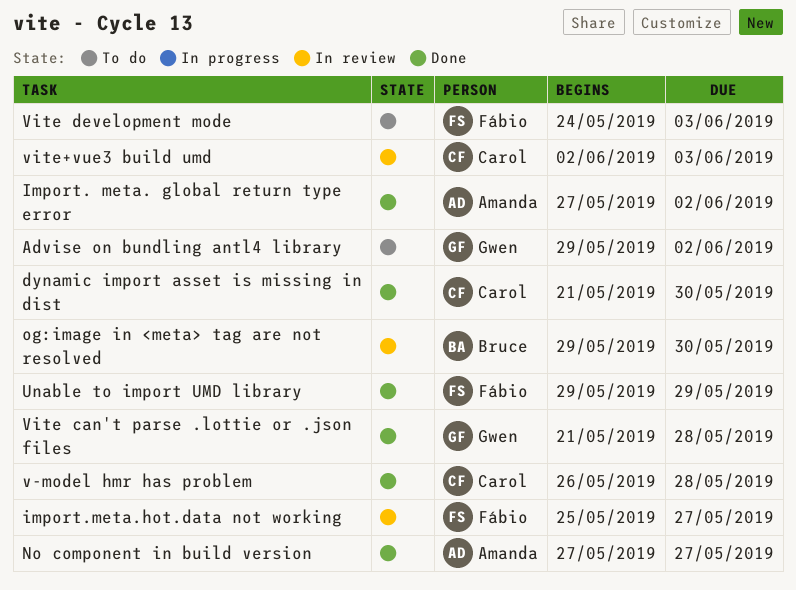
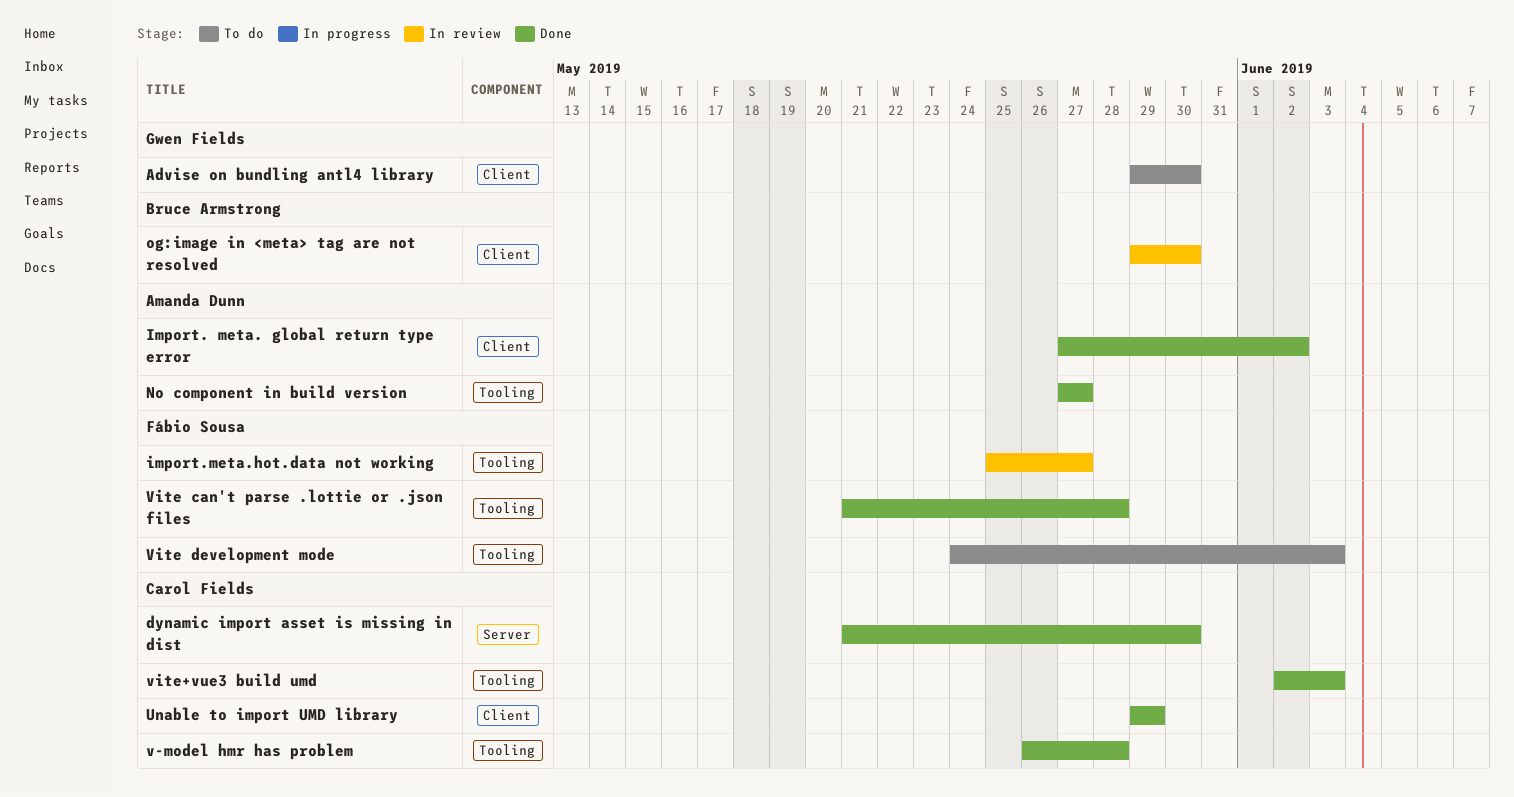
Advise on bundling antl4 library, due: Jun 2 -> May 30
Unable to import UMD library, owner: Fábio Sousa -> Carol Fields
Vite can't parse .lottie or .json files, owner: Gwen Fields -> Fábio Sousa
vite+vue3 build umd, status: In review -> Done

